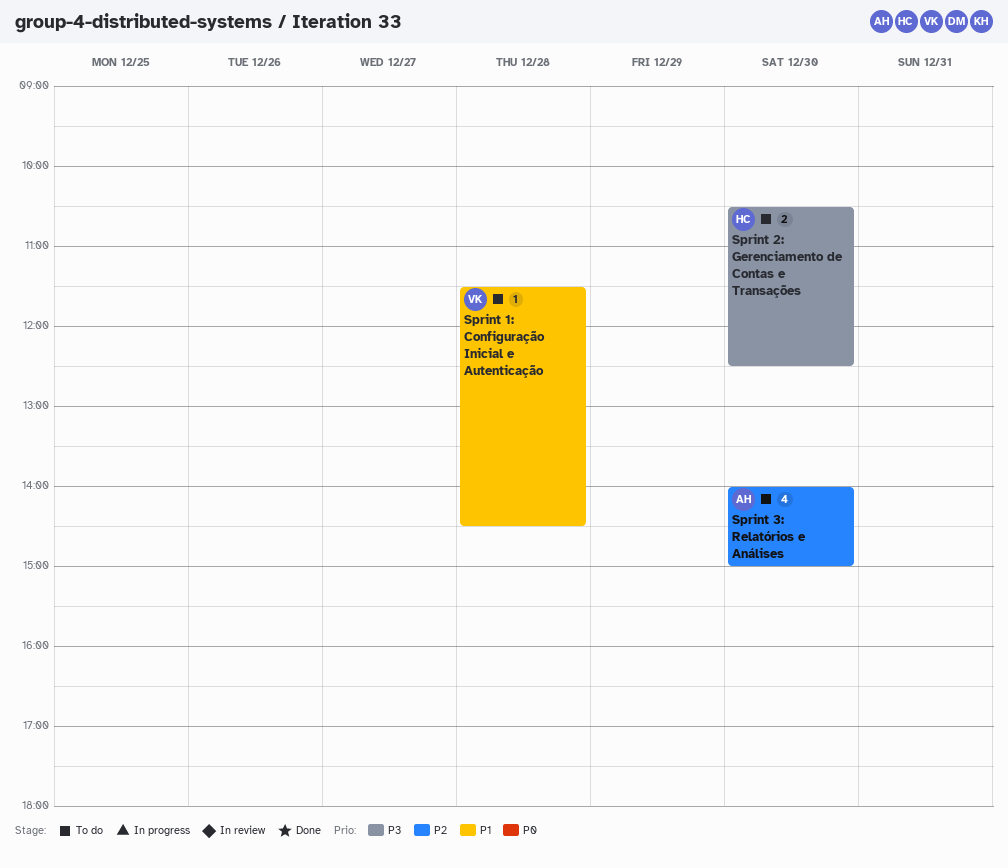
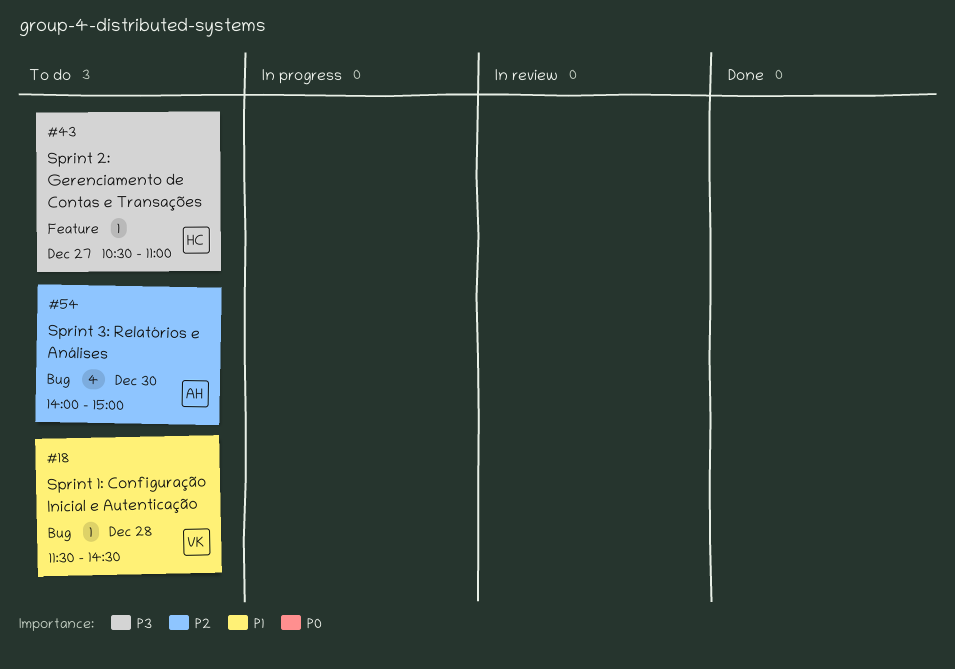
Sprint 2: Gerenciamento de Contas e Transações, estimate: 2 -> 1
Sprint 2: Gerenciamento de Contas e Transações, day: Dec 30 -> Dec 27
Sprint 2: Gerenciamento de Contas e Transações, ends: 12:30 -> 11:00

